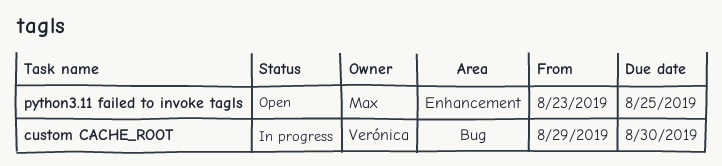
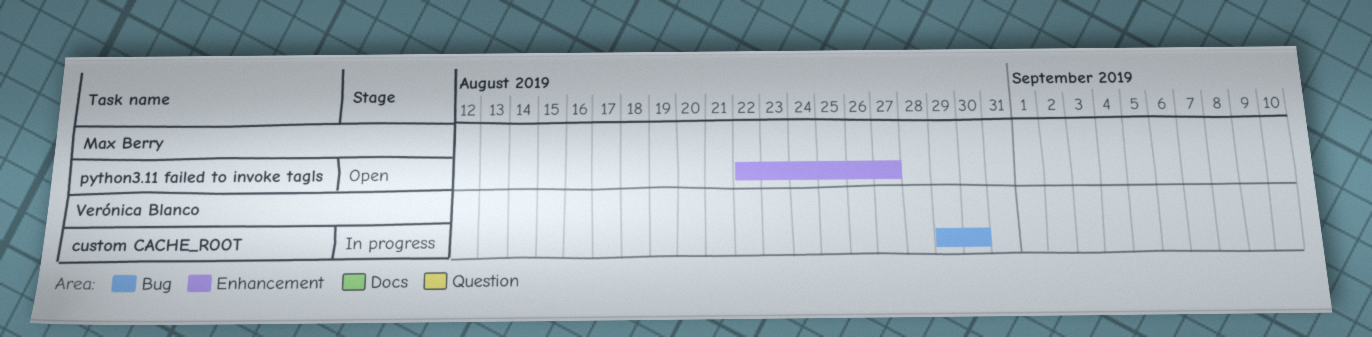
python3.11 failed to invoke tagls, start: Aug 23 -> Aug 22
python3.11 failed to invoke tagls, due: Aug 25 -> Aug 27

